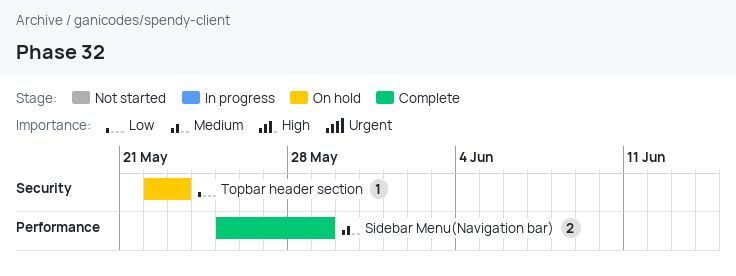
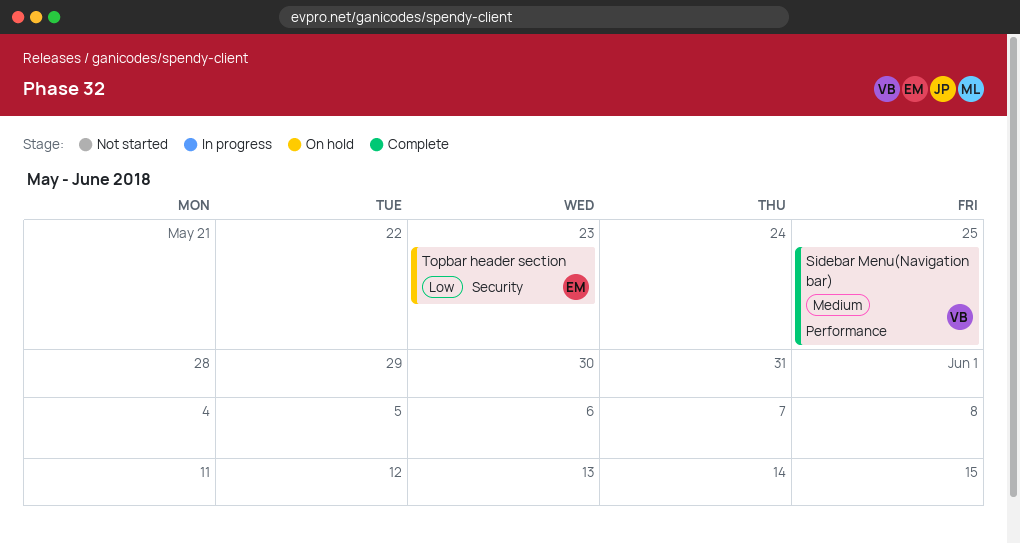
Sidebar Menu(Navigation bar), due: May 29 -> May 25

